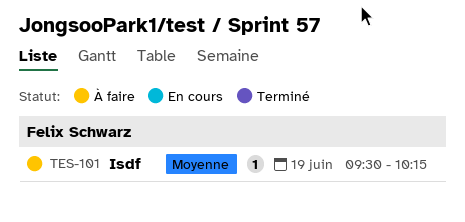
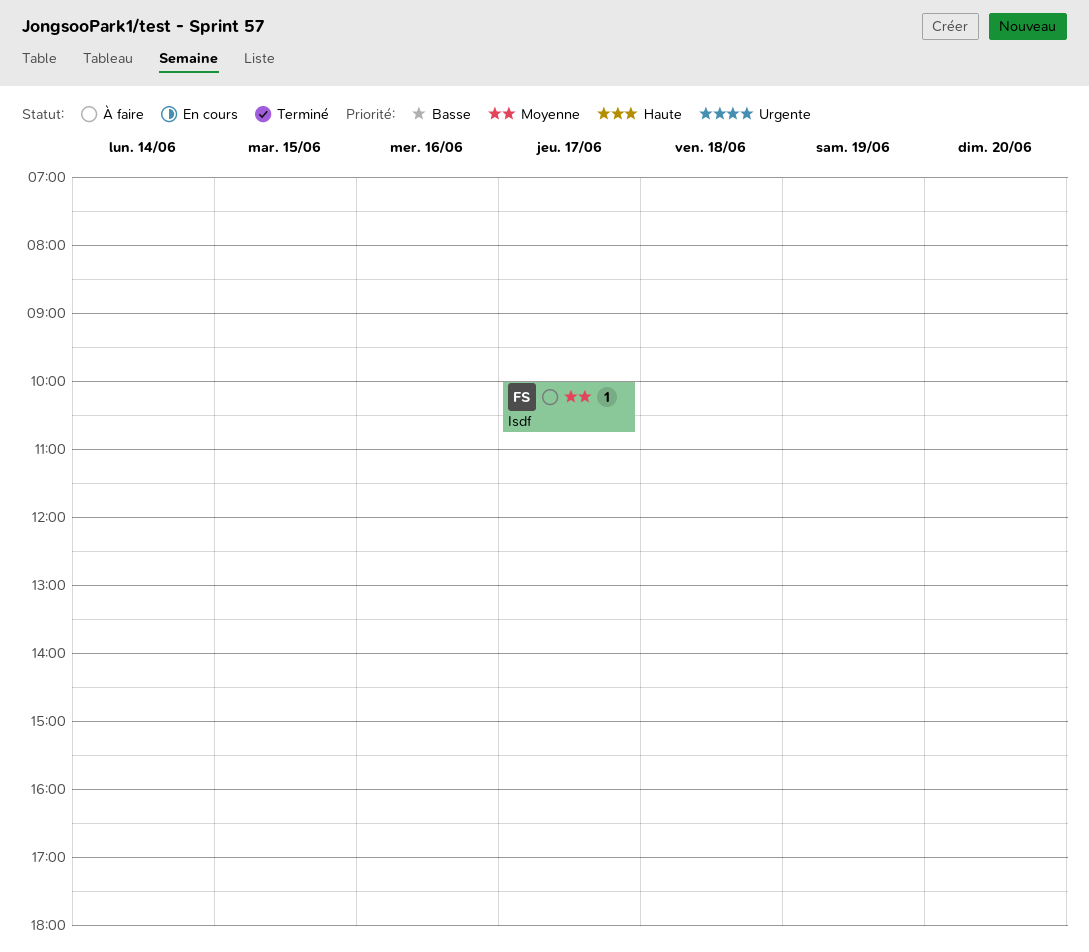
Isdf, day: Jun 19 -> Jun 17
Isdf, begins: 09:30 -> 10:00
Isdf, ends: 10:15 -> 10:45

